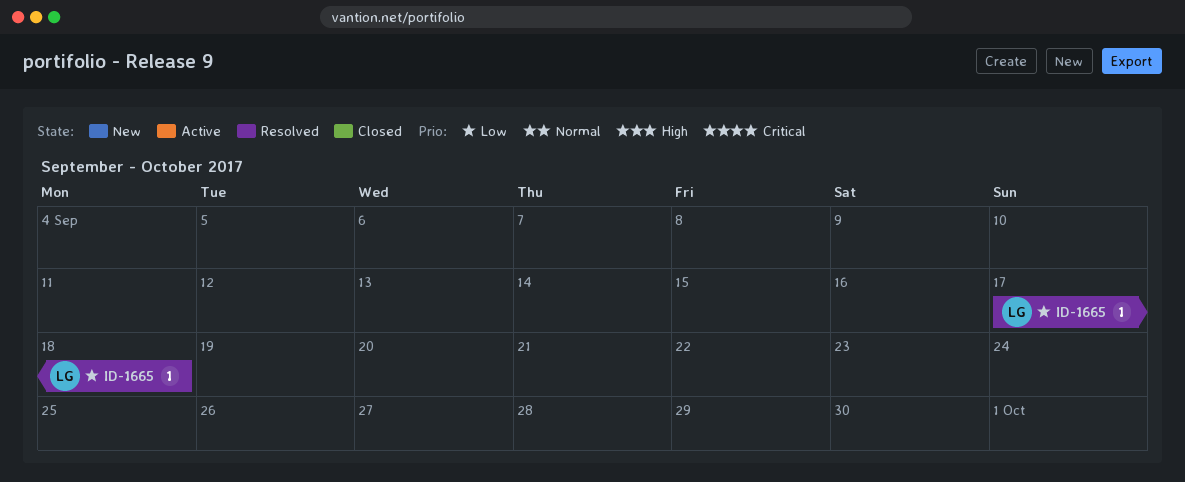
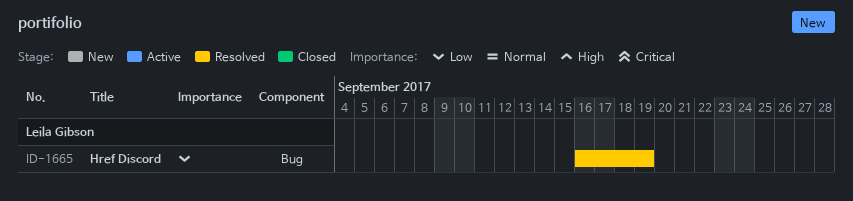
ID-1665, start: Sep 17 -> Sep 16
ID-1665, due: Sep 18 -> Sep 19

